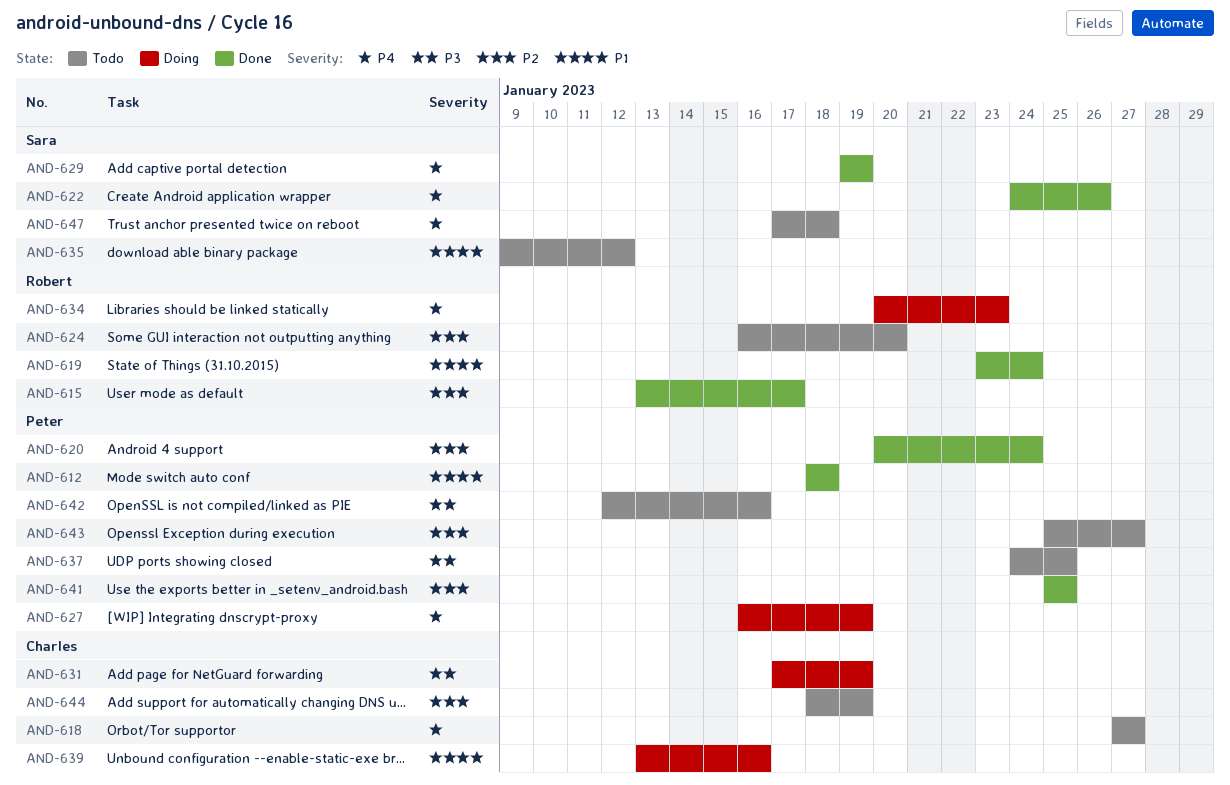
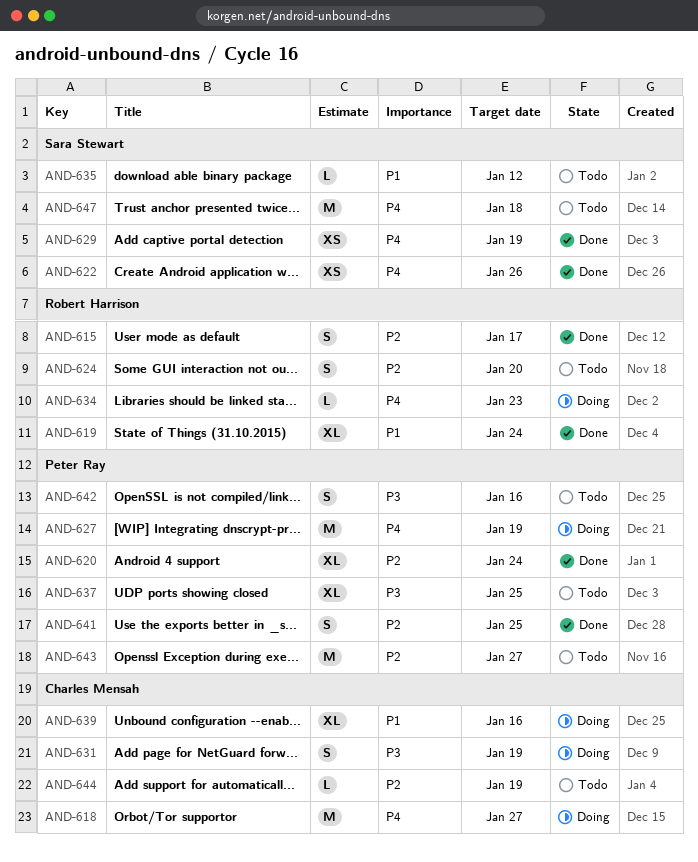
AND-612: present -> none
AND-618, status: Todo -> Doing

